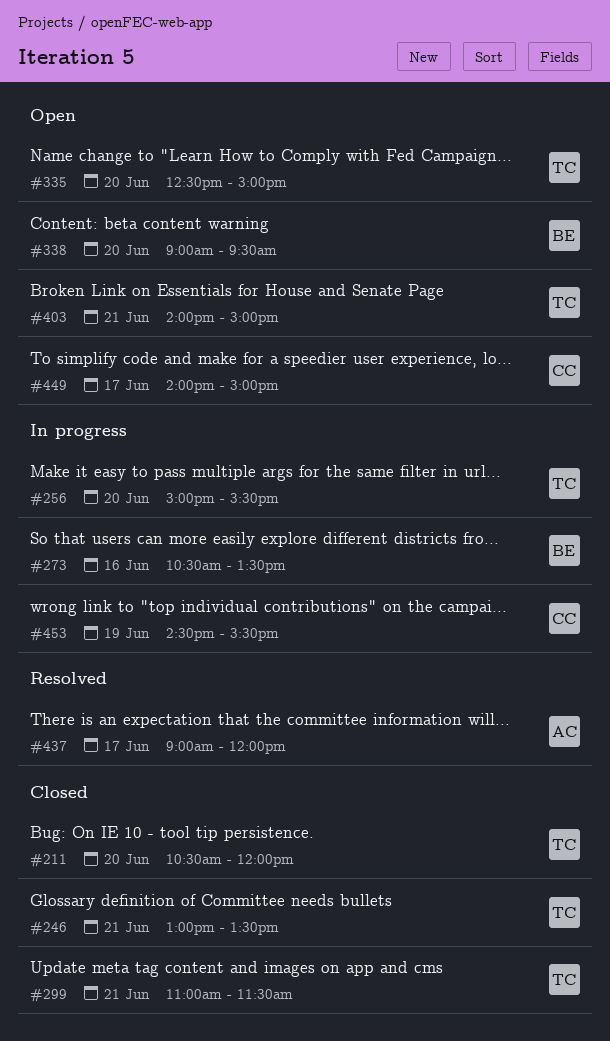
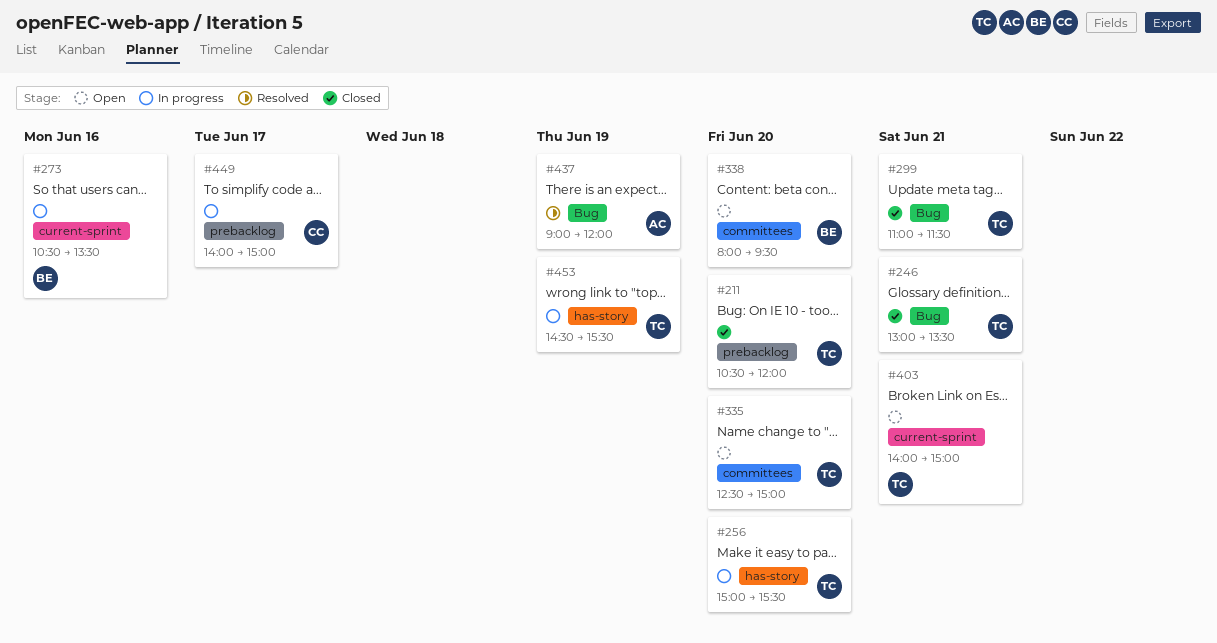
#338, begins: 09:00 -> 08:00
#437, day: Jun 17 -> Jun 19
#449, status: Open -> In progress
#453, owner: CC -> TC

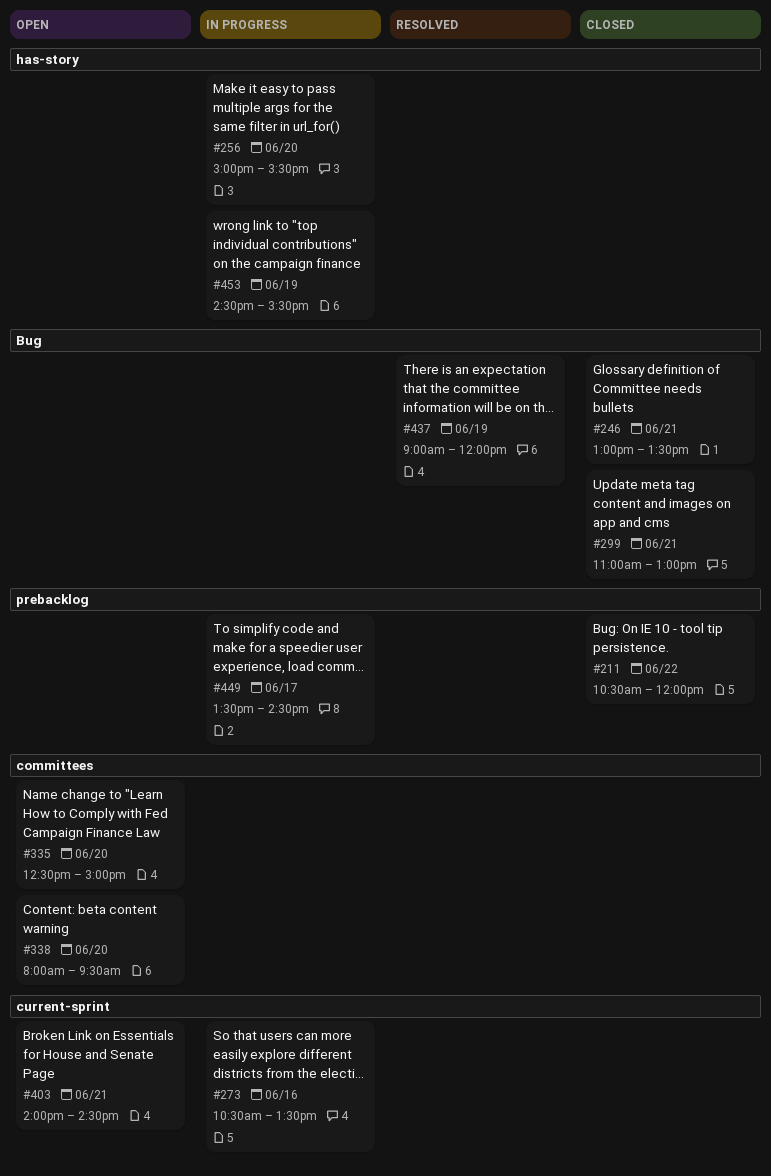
#211, day: Jun 20 -> Jun 22
#299, ends: 11:30 -> 13:00
#403, ends: 15:00 -> 14:30
#449, begins: 14:00 -> 13:30
#449, ends: 15:00 -> 14:30

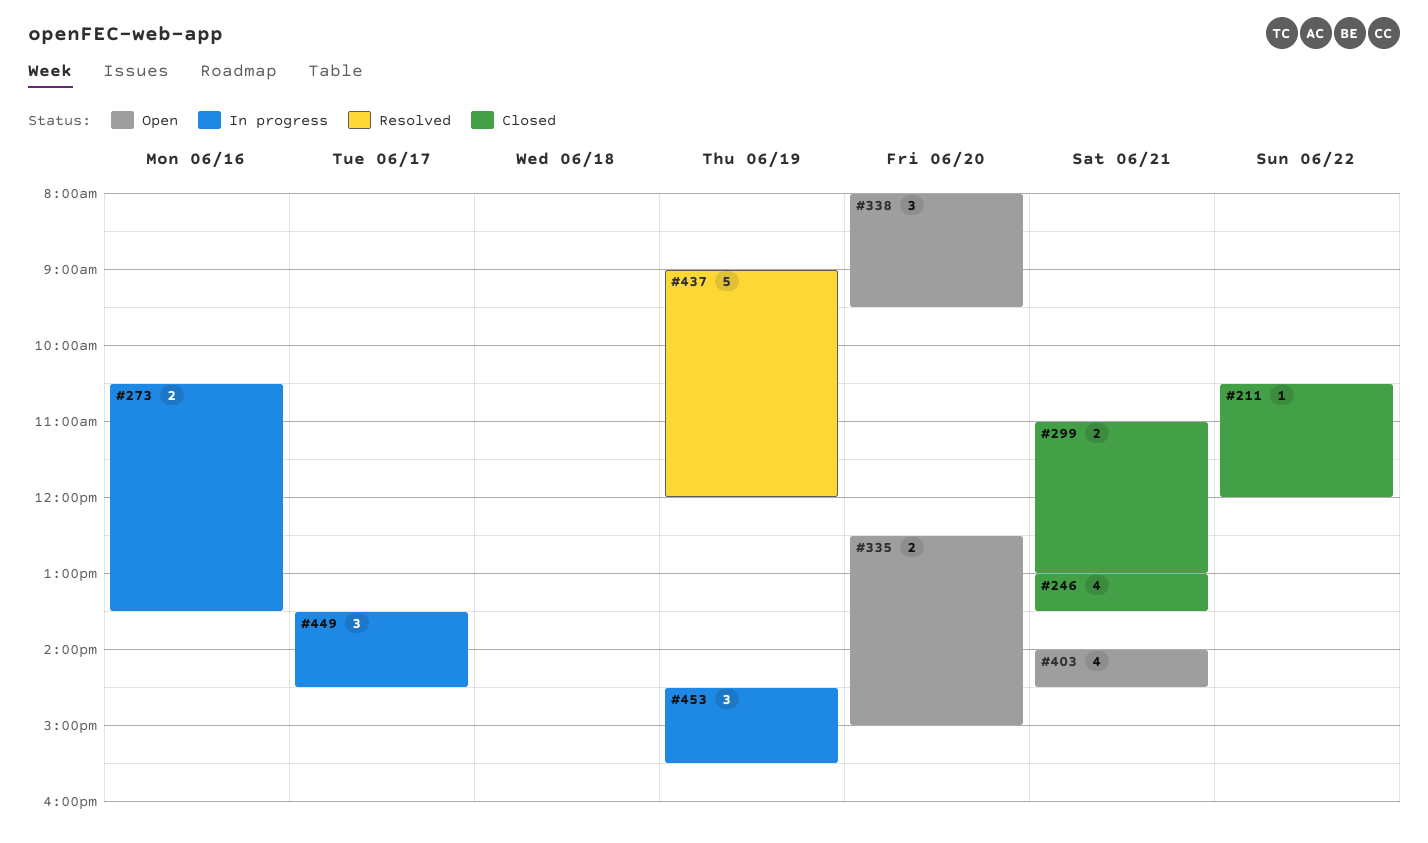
#256: present -> none

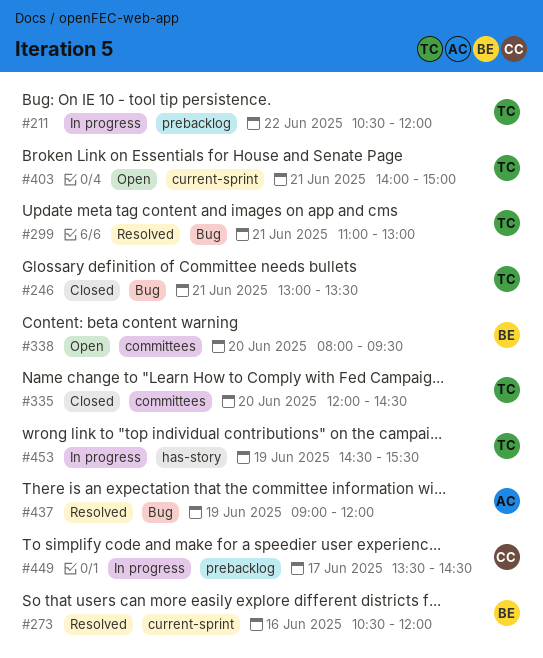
#211, status: Closed -> In progress
#273, status: In progress -> Resolved
#273, ends: 13:30 -> 12:00
#299, status: Closed -> Resolved
#335, status: Open -> Closed
#335, begins: 12:30 -> 12:00
#335, ends: 15:00 -> 14:30
#403, ends: 14:30 -> 15:00

